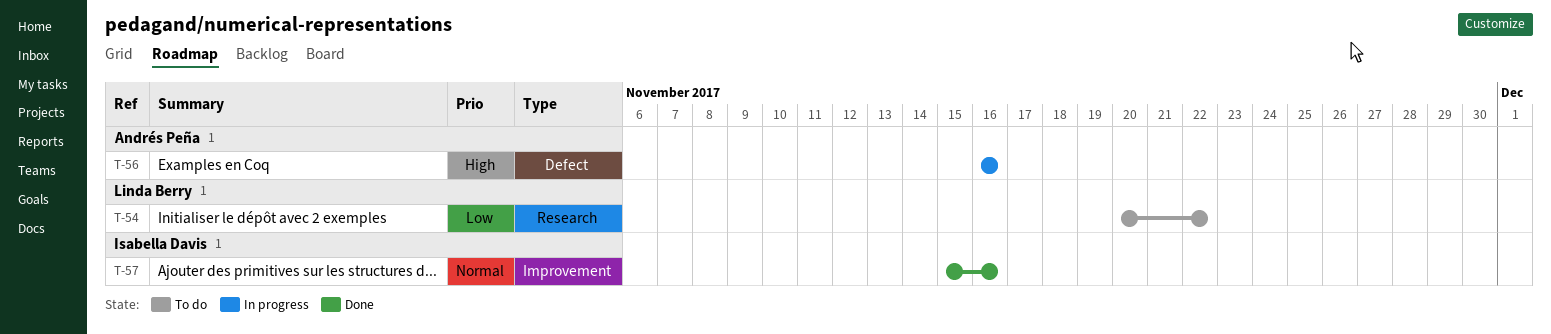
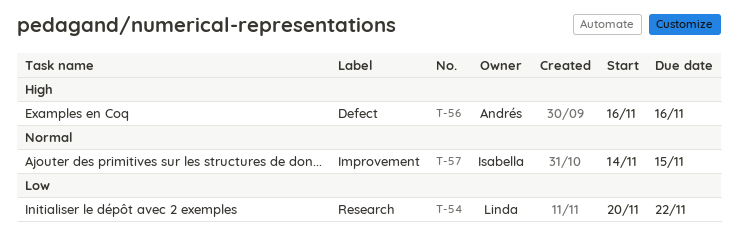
T-57, start: Nov 15 -> Nov 14
T-57, due: Nov 16 -> Nov 15

